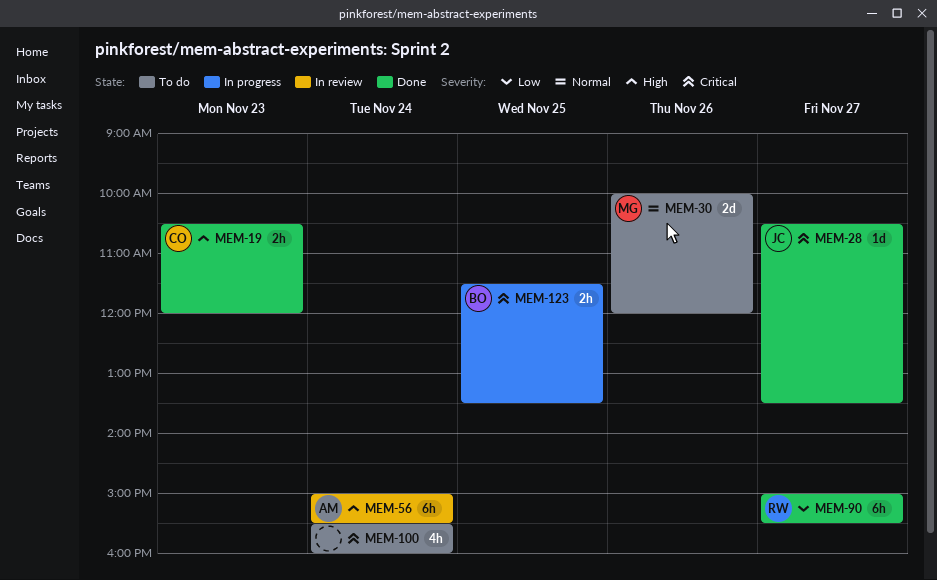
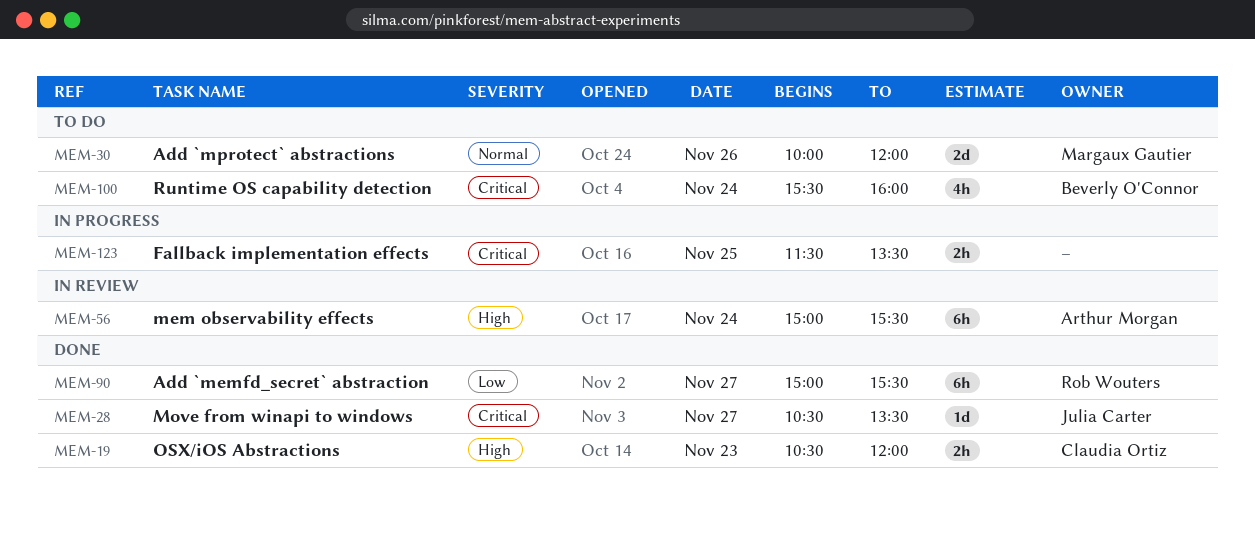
MEM-100, owner: none -> Beverly O'Connor
MEM-123, owner: Beverly O'Connor -> none

